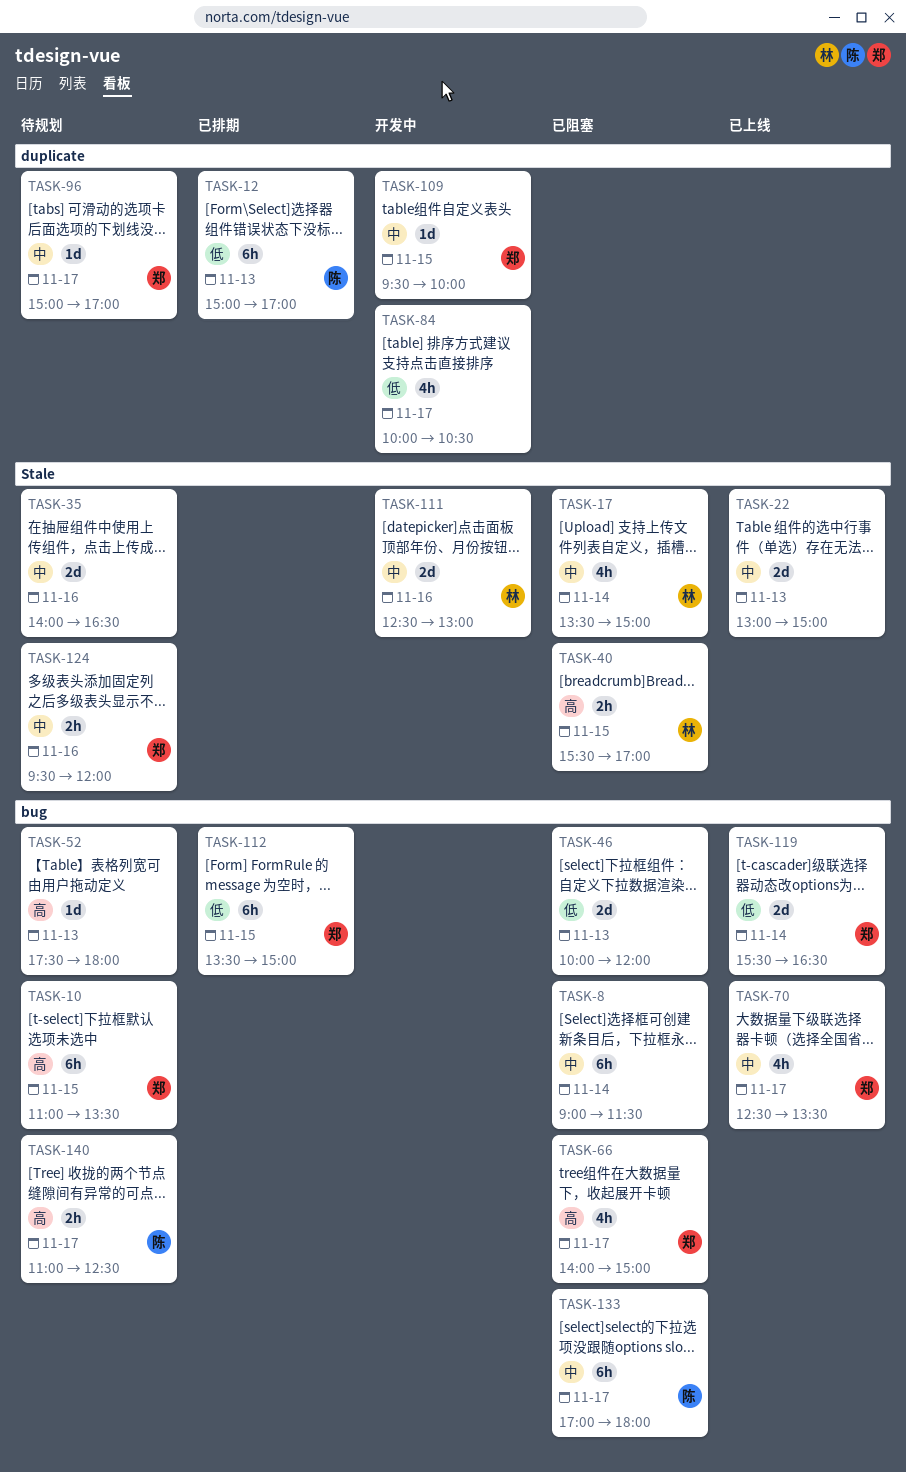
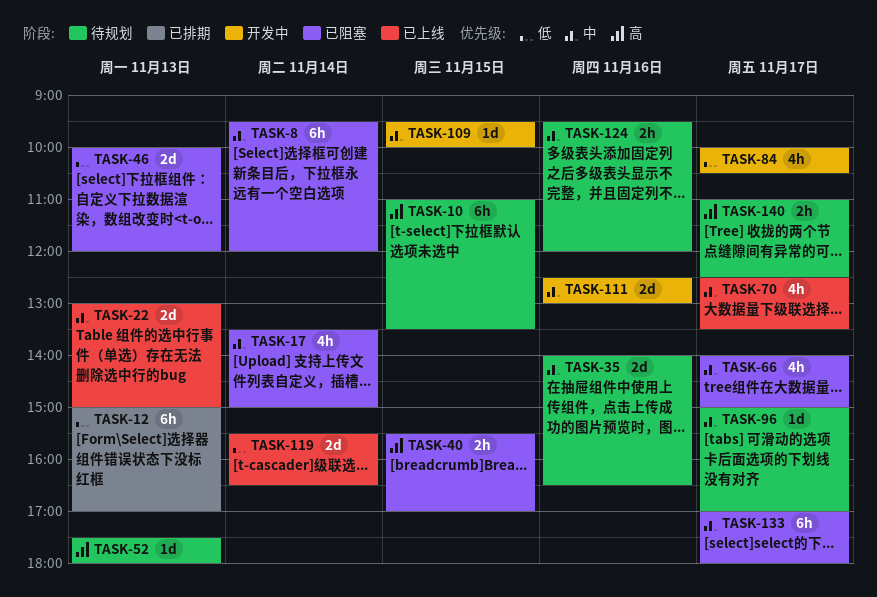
TASK-8, begins: 09:00 -> 09:30
TASK-8, ends: 11:30 -> 12:00
TASK-66, priority: 高 -> 中
TASK-112: present -> none

